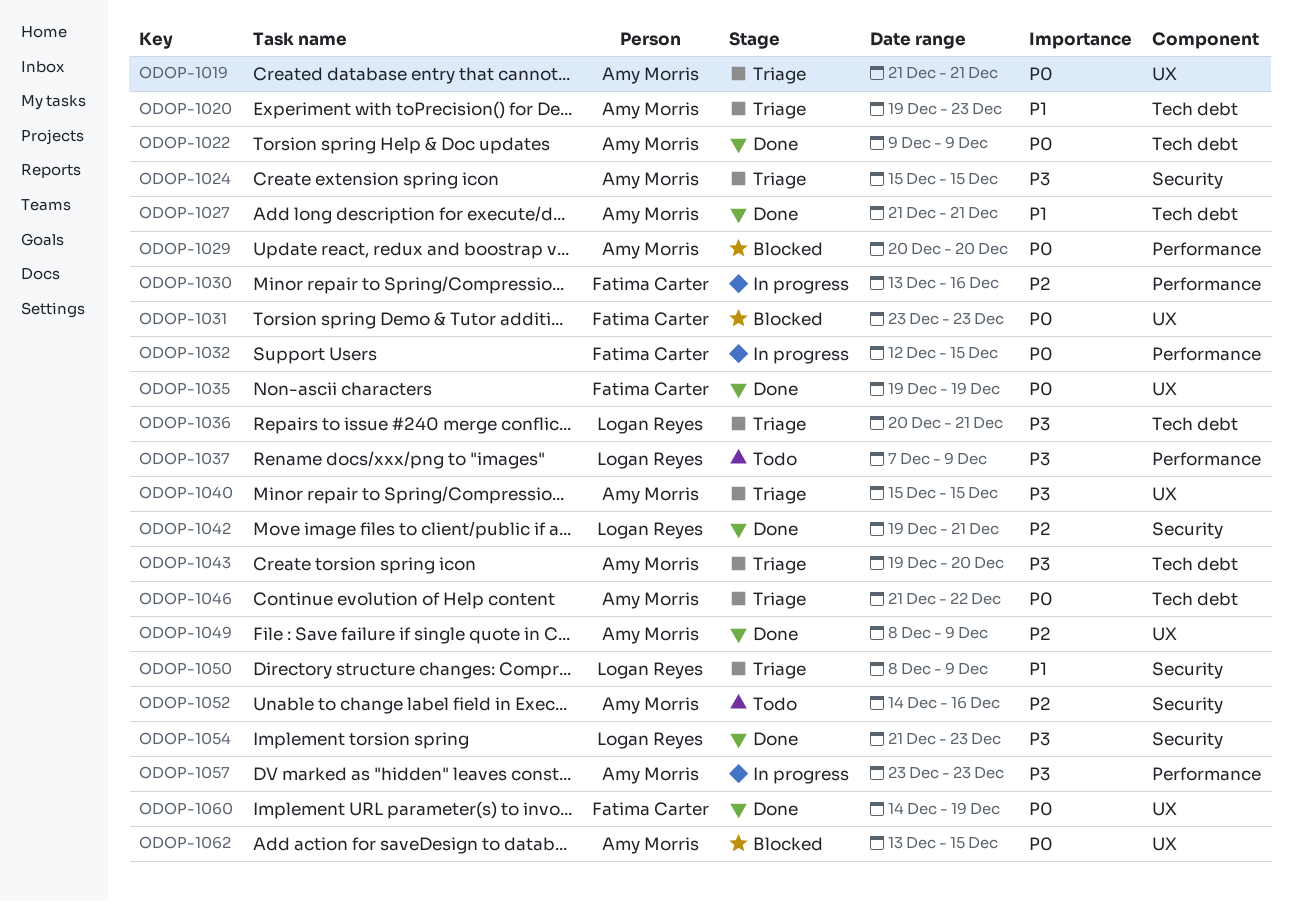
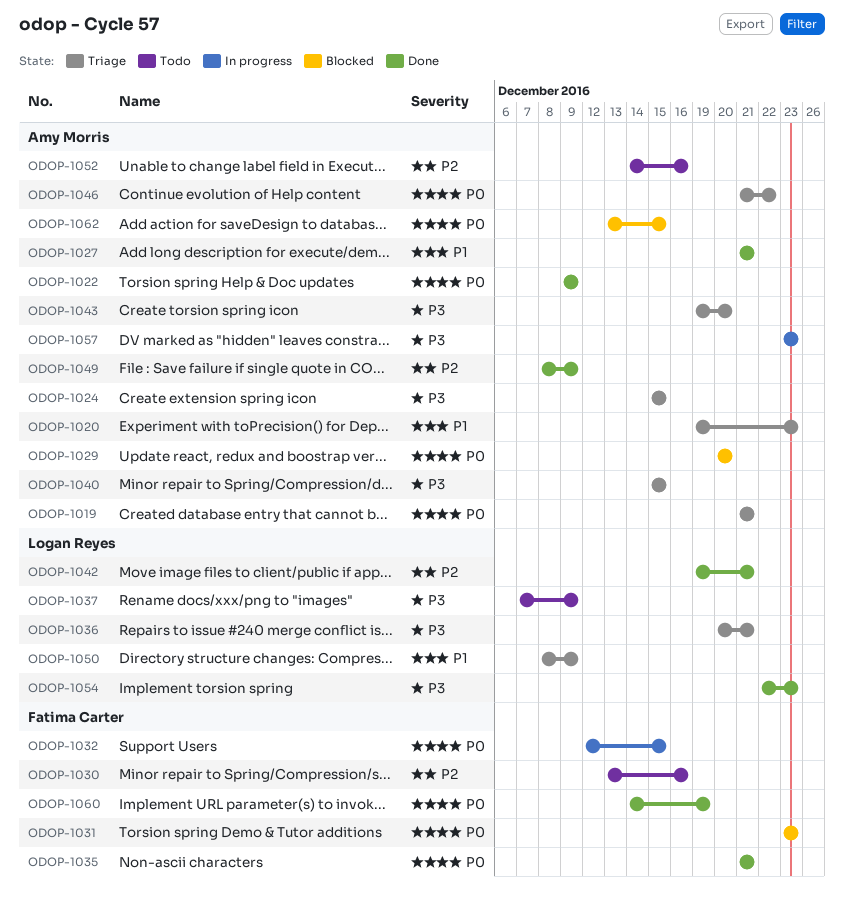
ODOP-1030, status: In progress -> Todo
ODOP-1035, start: Dec 19 -> Dec 21
ODOP-1035, due: Dec 19 -> Dec 21
ODOP-1054, start: Dec 21 -> Dec 22

